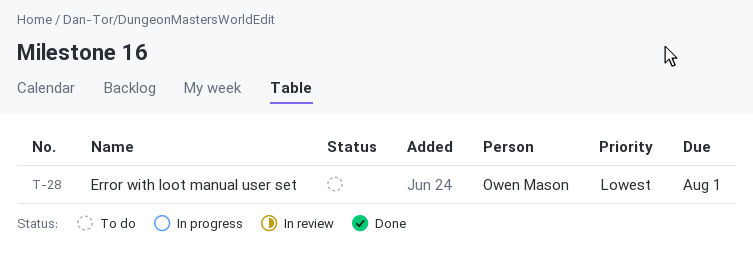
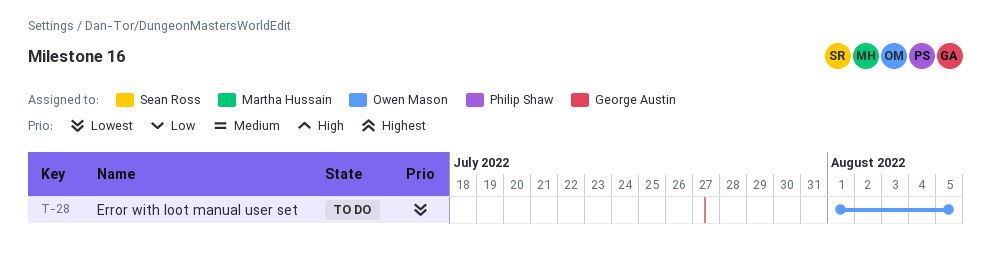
T-28, due: Aug 1 -> Aug 5

